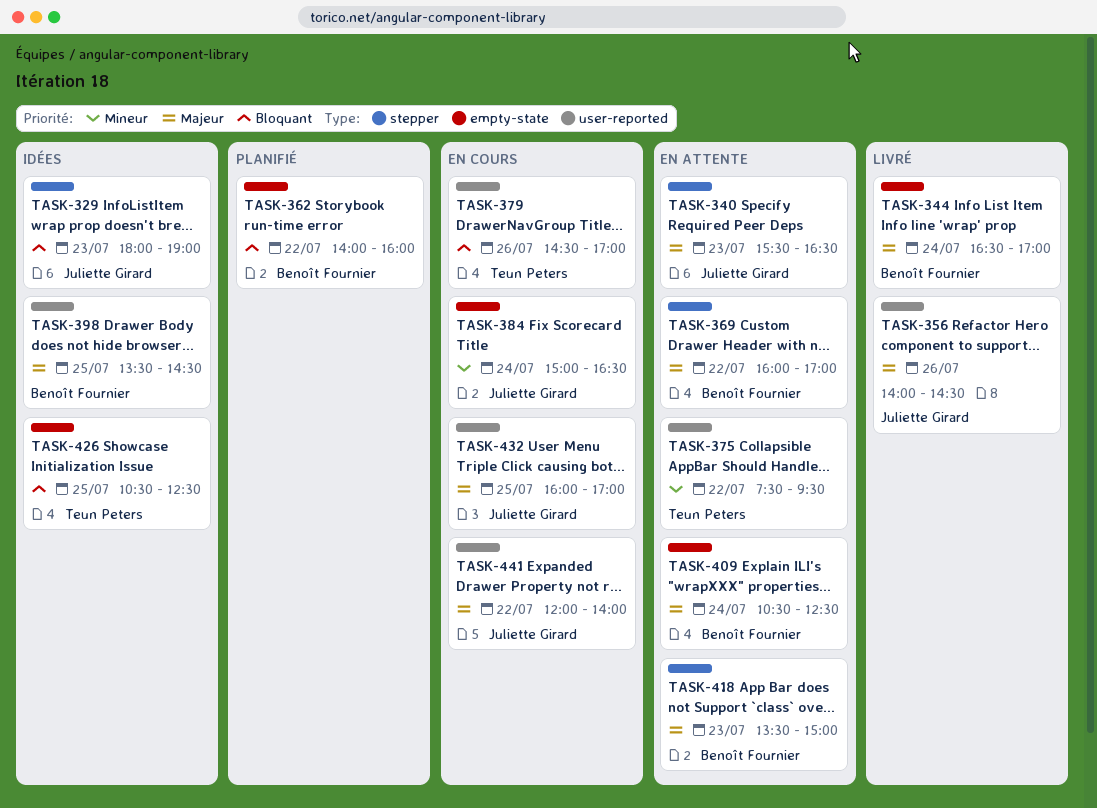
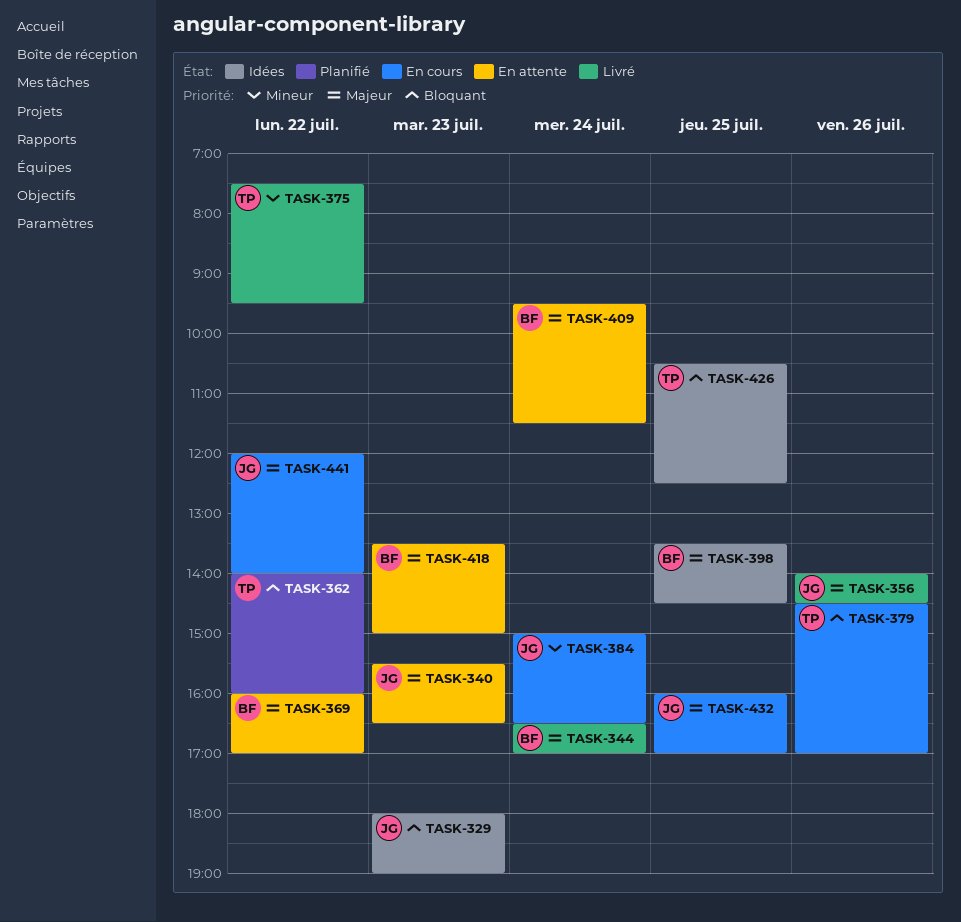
TASK-362, owner: Benoît Fournier -> Teun Peters
TASK-375, status: En attente -> Livré
TASK-409, begins: 10:30 -> 09:30
TASK-409, ends: 12:30 -> 11:30

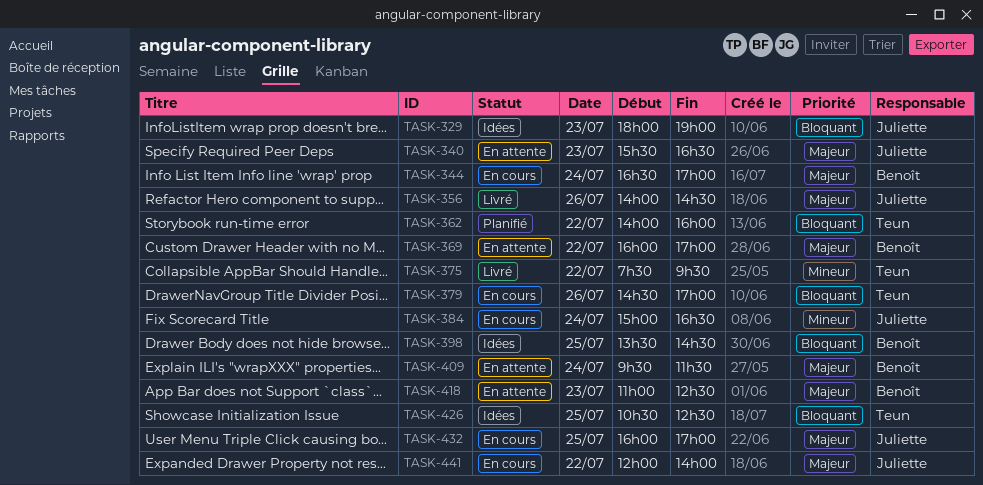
TASK-344, status: Livré -> En cours
TASK-398, priority: Majeur -> Bloquant
TASK-418, begins: 13:30 -> 11:00
TASK-418, ends: 15:00 -> 12:30

